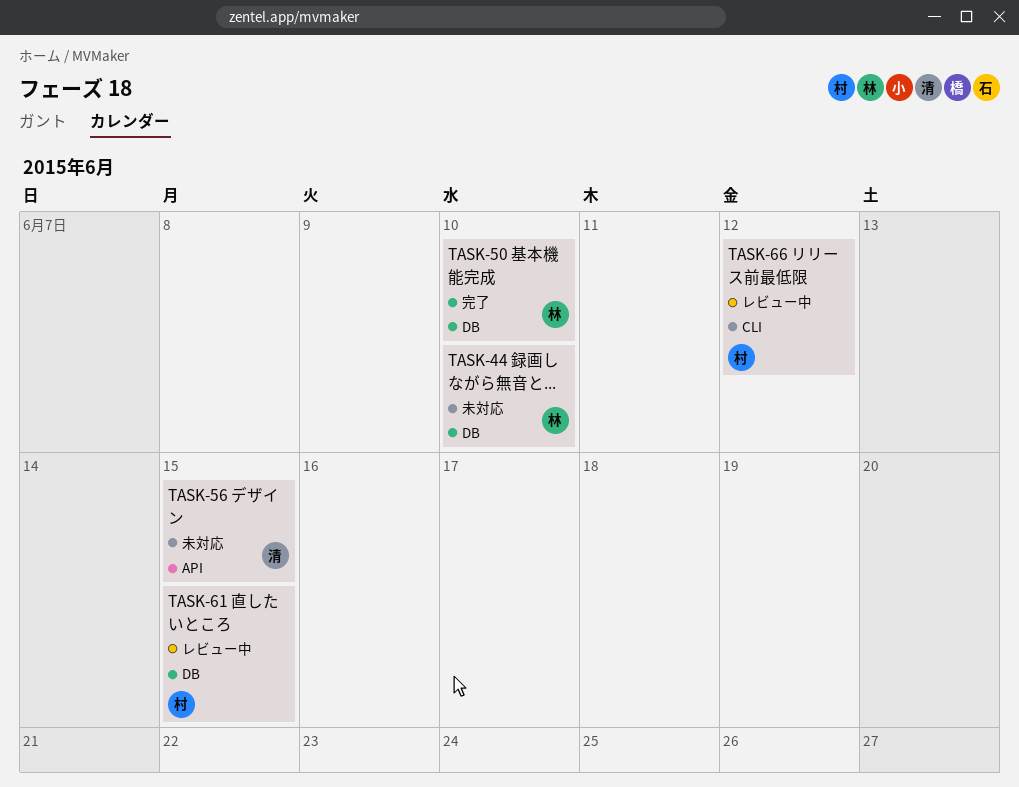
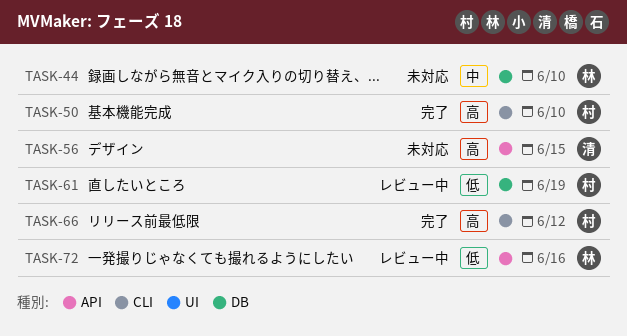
TASK-50, owner: 林 -> 村
TASK-50, label: DB -> CLI
TASK-61, due: Jun 15 -> Jun 19
TASK-66, status: レビュー中 -> 完了
TASK-72: none -> present

